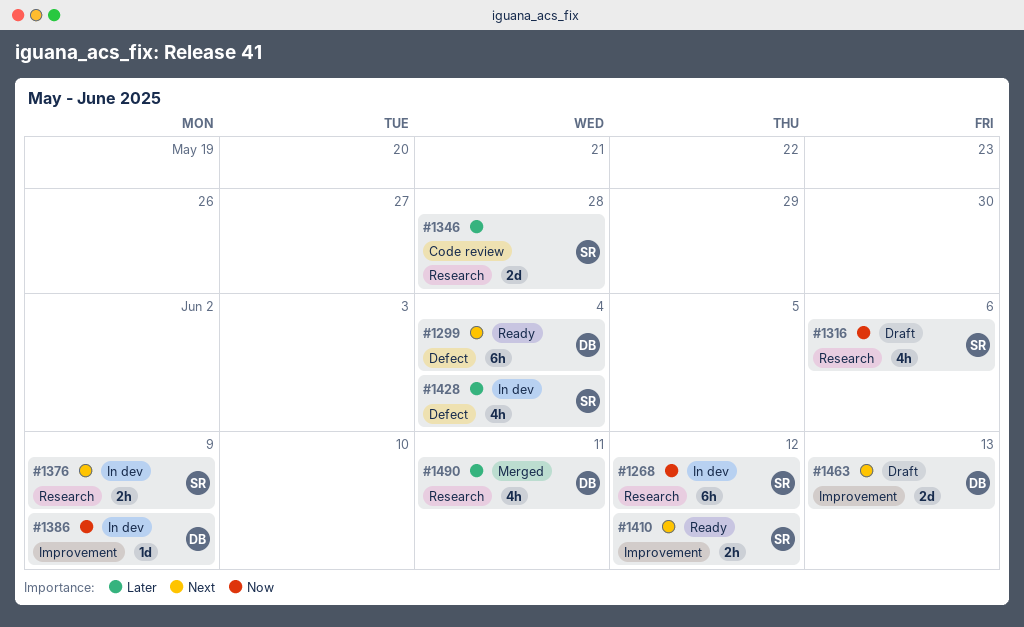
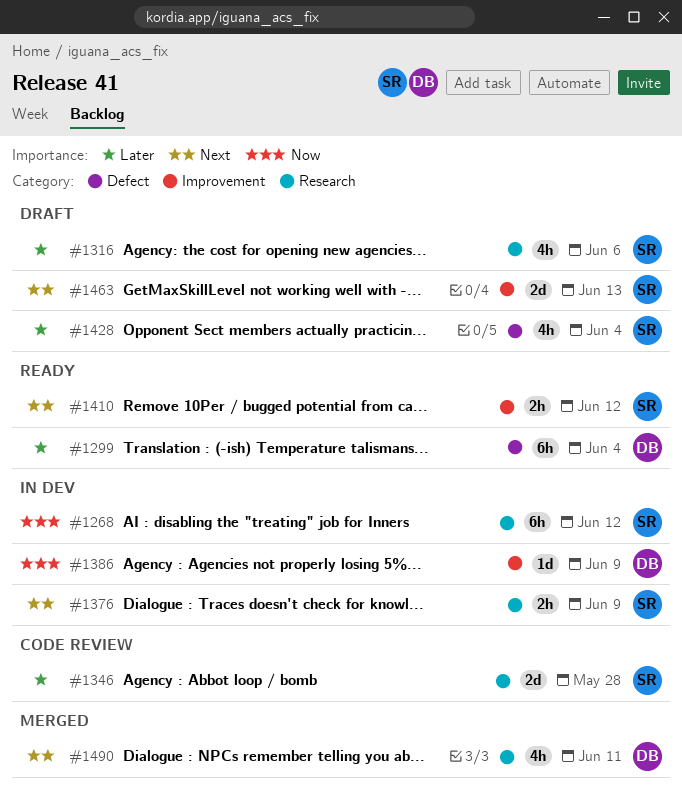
#1299, priority: Next -> Later
#1316, priority: Now -> Later
#1428, status: In dev -> Draft
#1463, owner: DB -> SR
#1490, priority: Later -> Next

